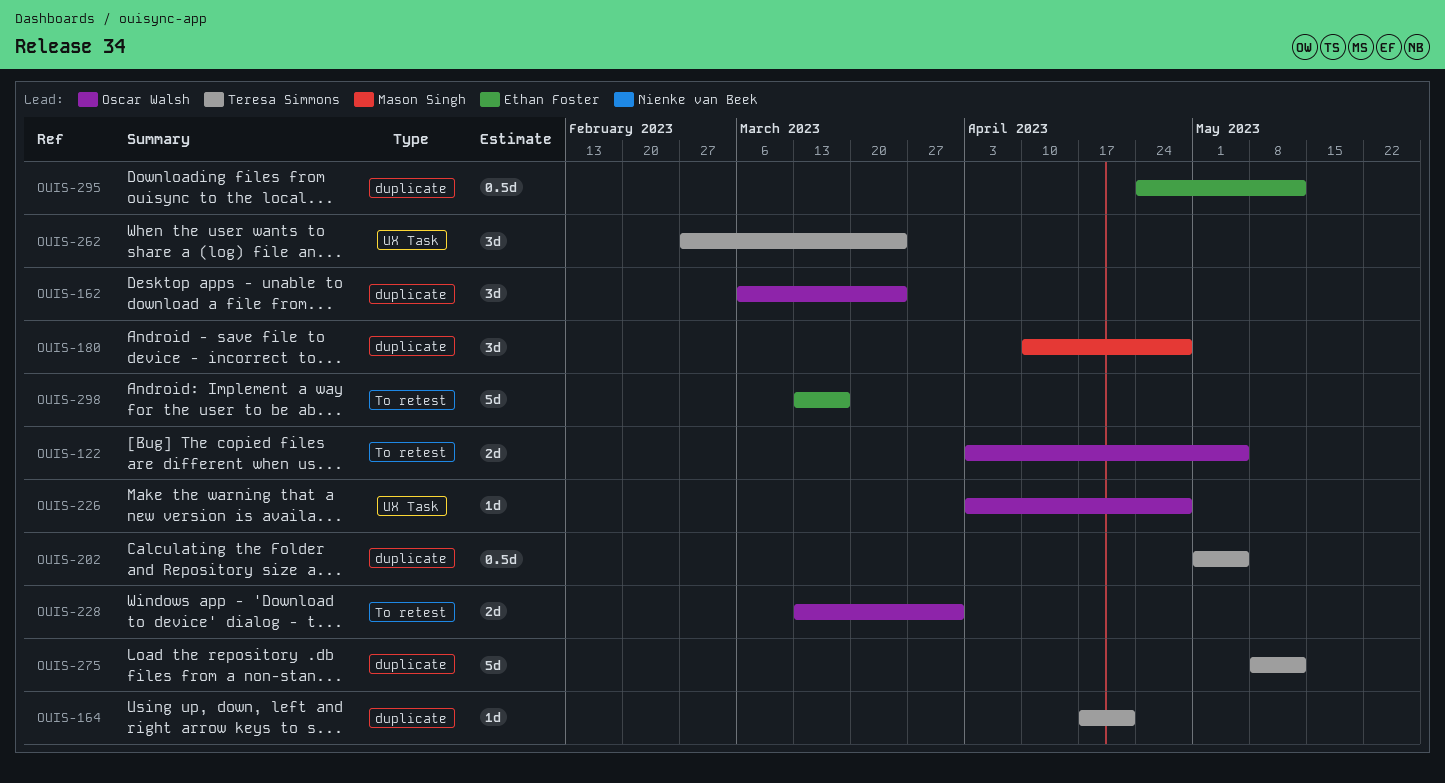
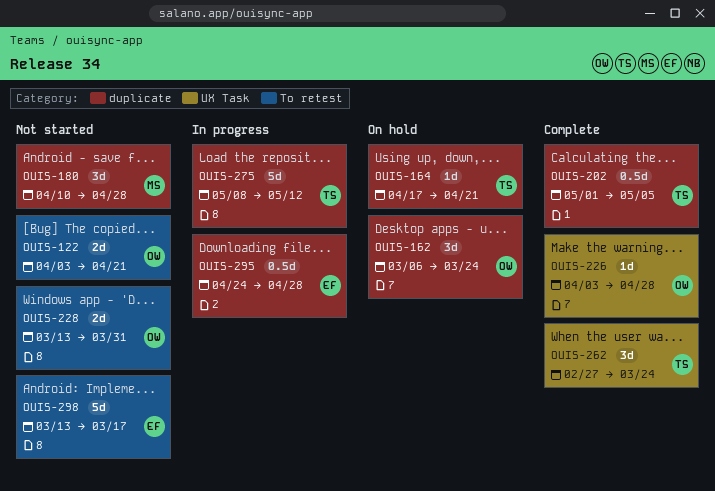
OUIS-122, due: May 5 -> Apr 21
OUIS-295, due: May 12 -> Apr 28

